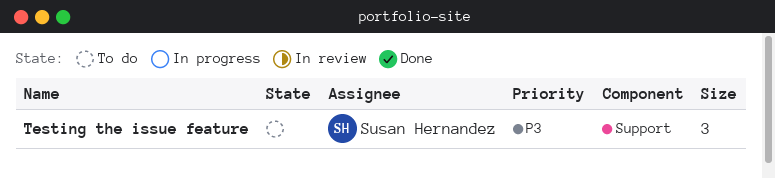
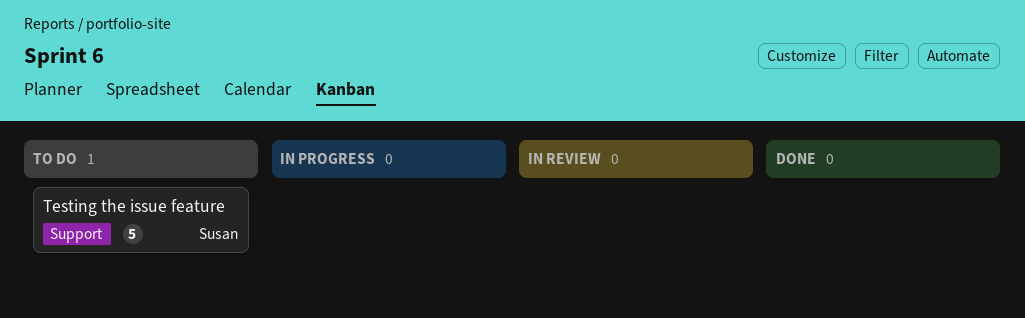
Testing the issue feature, estimate: 3 -> 5

